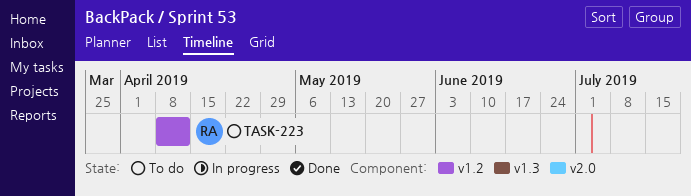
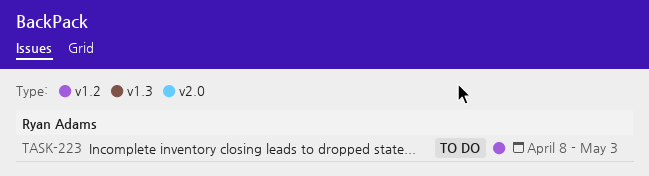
TASK-223, due: Apr 12 -> May 3

